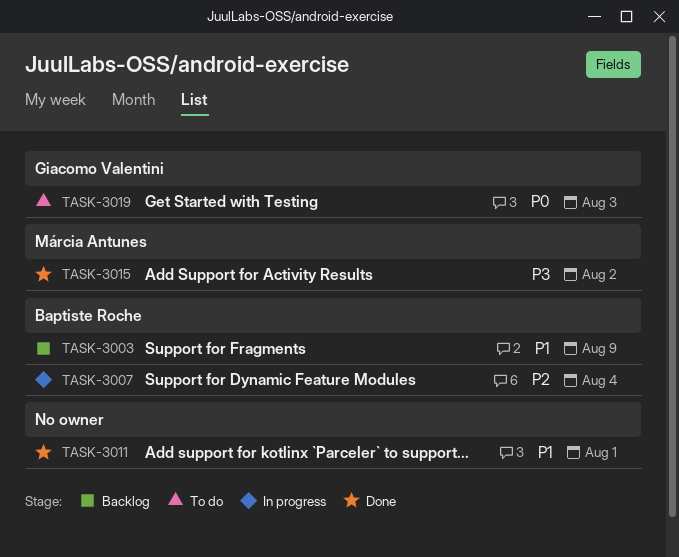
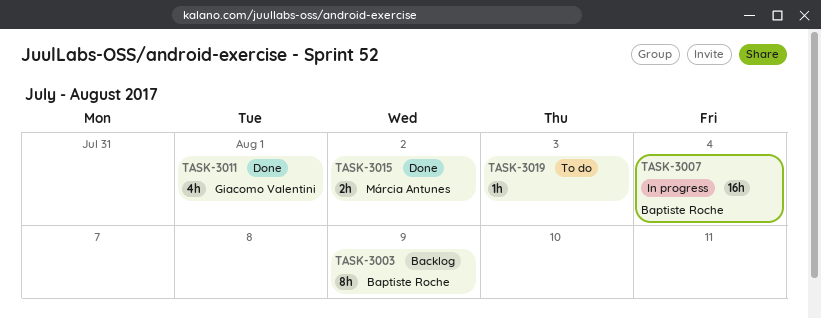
TASK-3011, owner: none -> Giacomo Valentini
TASK-3019, owner: Giacomo Valentini -> none

